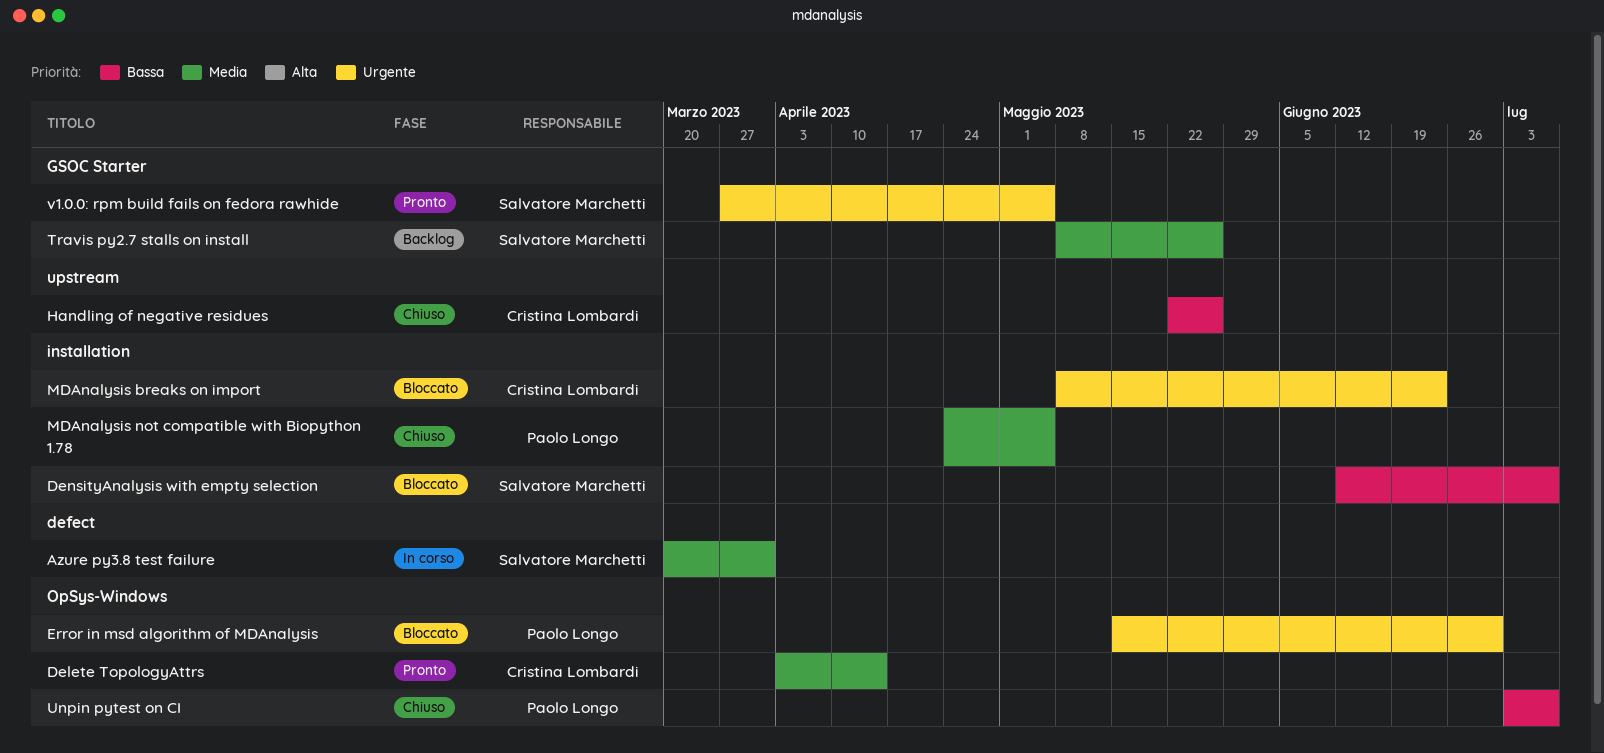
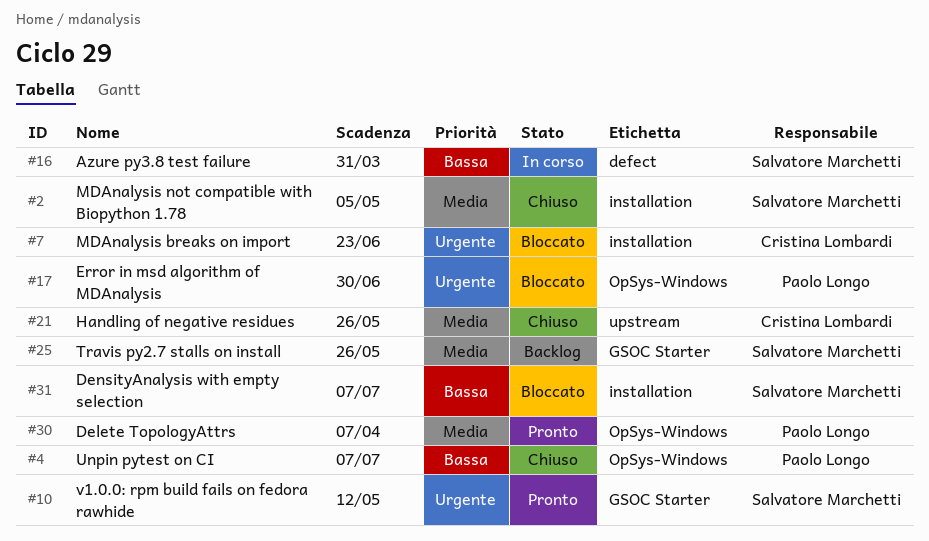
Azure py3.8 test failure, priority: Media -> Bassa
Delete TopologyAttrs, owner: Cristina Lombardi -> Paolo Longo
Delete TopologyAttrs, due: Apr 14 -> Apr 7
Handling of negative residues, priority: Bassa -> Media
MDAnalysis not compatible with Biopython 1.78, owner: Paolo Longo -> Salvatore Marchetti
v1.0.0: rpm build fails on fedora rawhide, due: May 5 -> May 12

